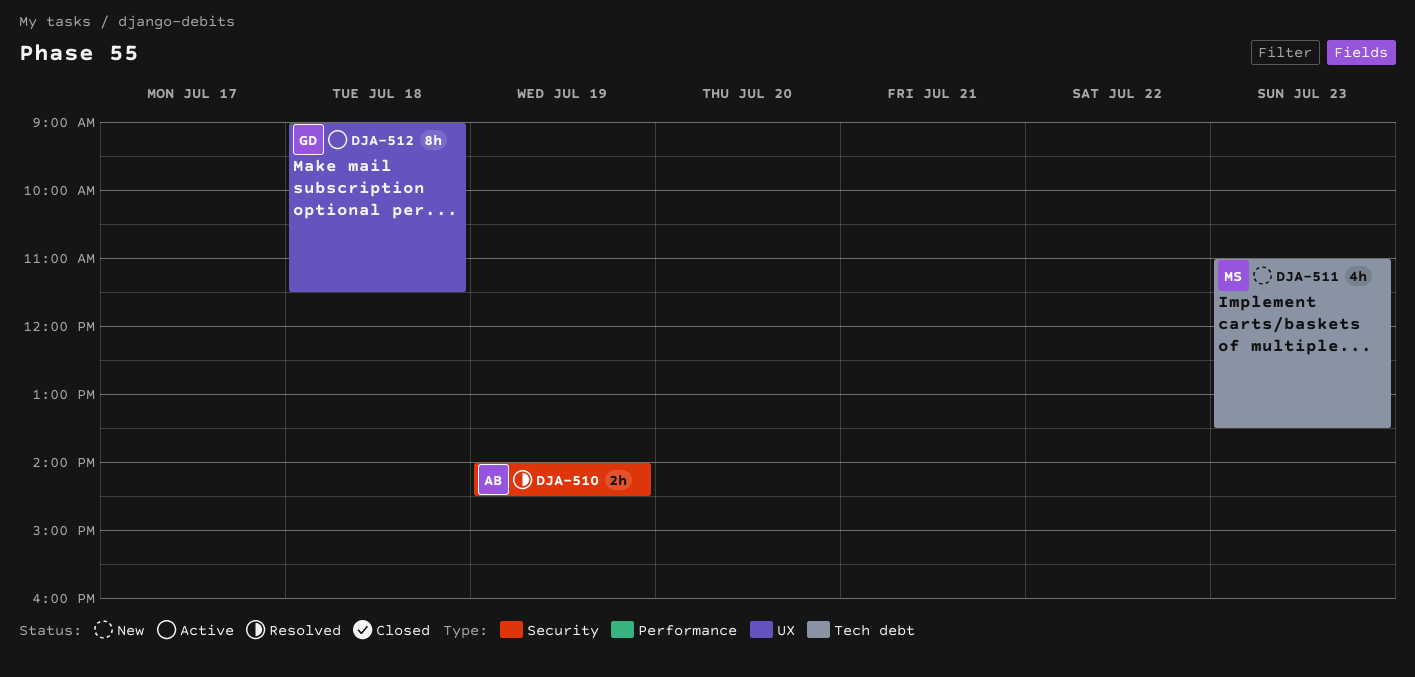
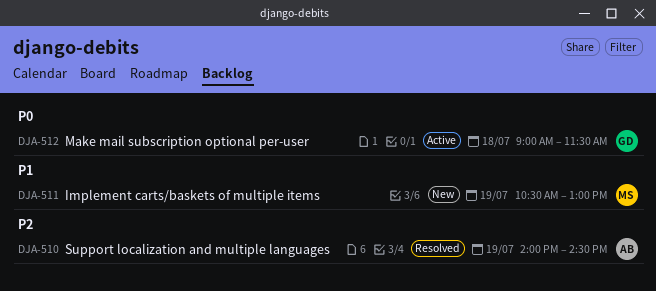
DJA-511, day: Jul 23 -> Jul 19
DJA-511, begins: 11:00 -> 10:30
DJA-511, ends: 13:30 -> 13:00

